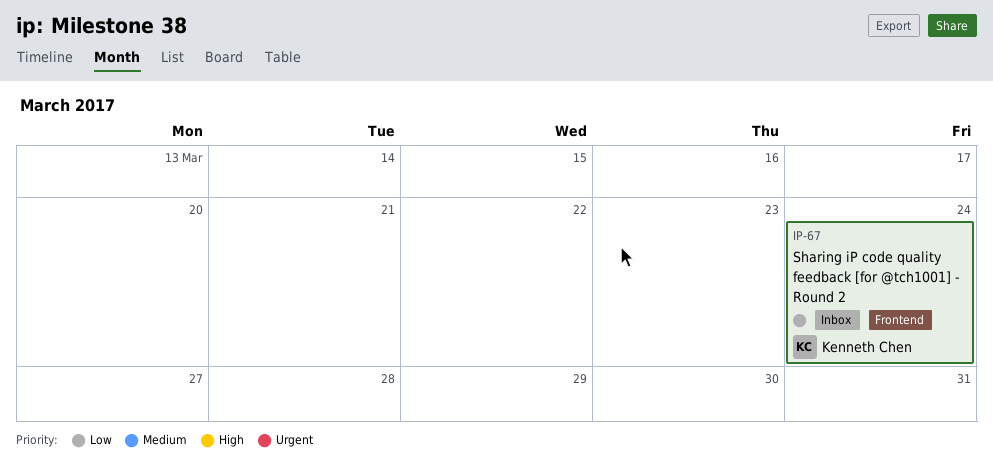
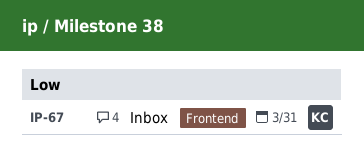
IP-67, due: Mar 24 -> Mar 31

